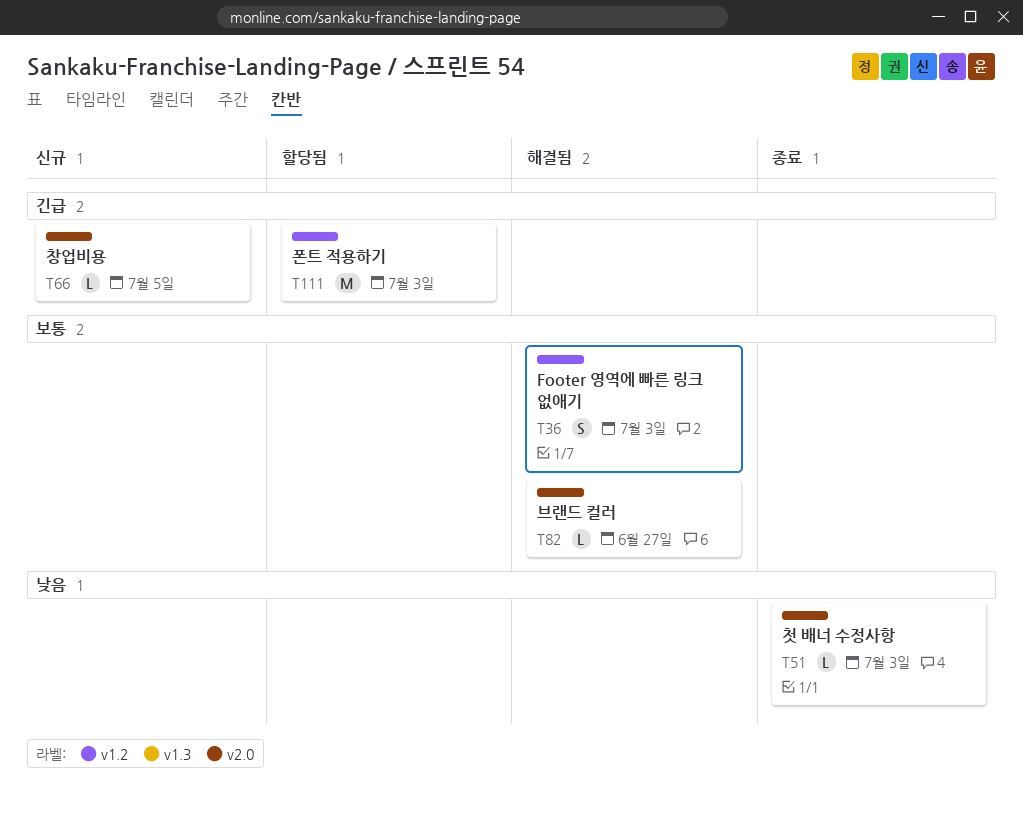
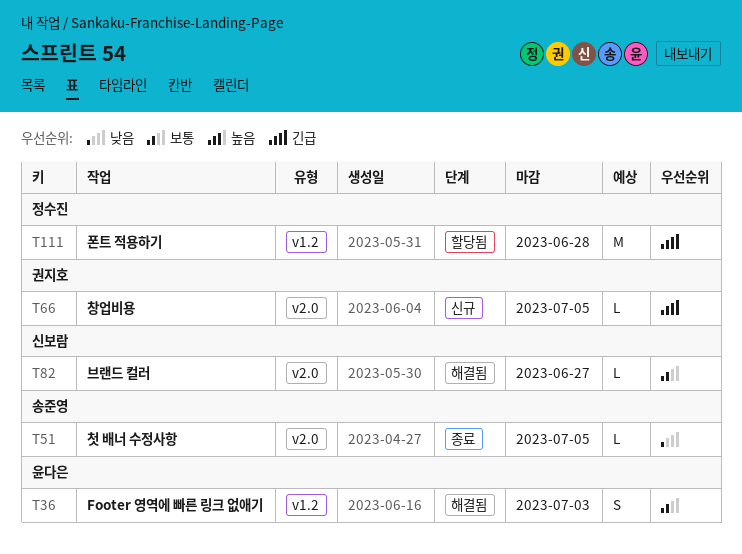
T51, due: Jul 3 -> Jul 5
T111, due: Jul 3 -> Jun 28

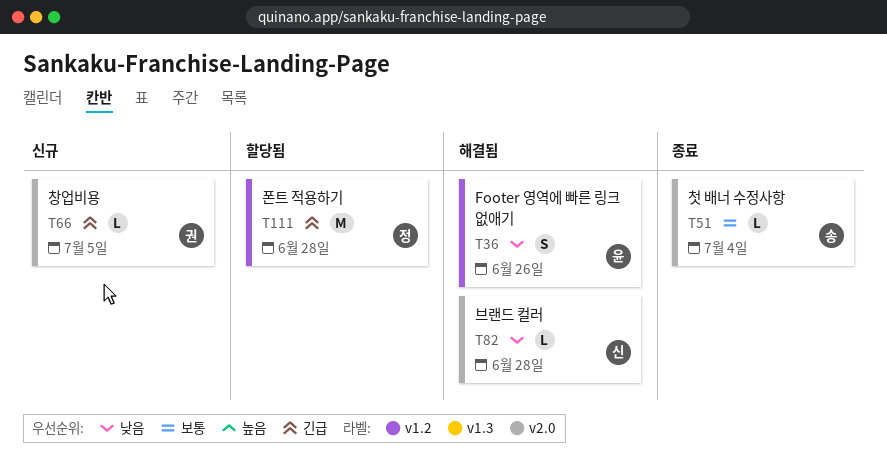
T36, priority: 보통 -> 낮음
T36, due: Jul 3 -> Jun 26
T51, priority: 낮음 -> 보통
T51, due: Jul 5 -> Jul 4
T82, priority: 보통 -> 낮음
T82, due: Jun 27 -> Jun 28

